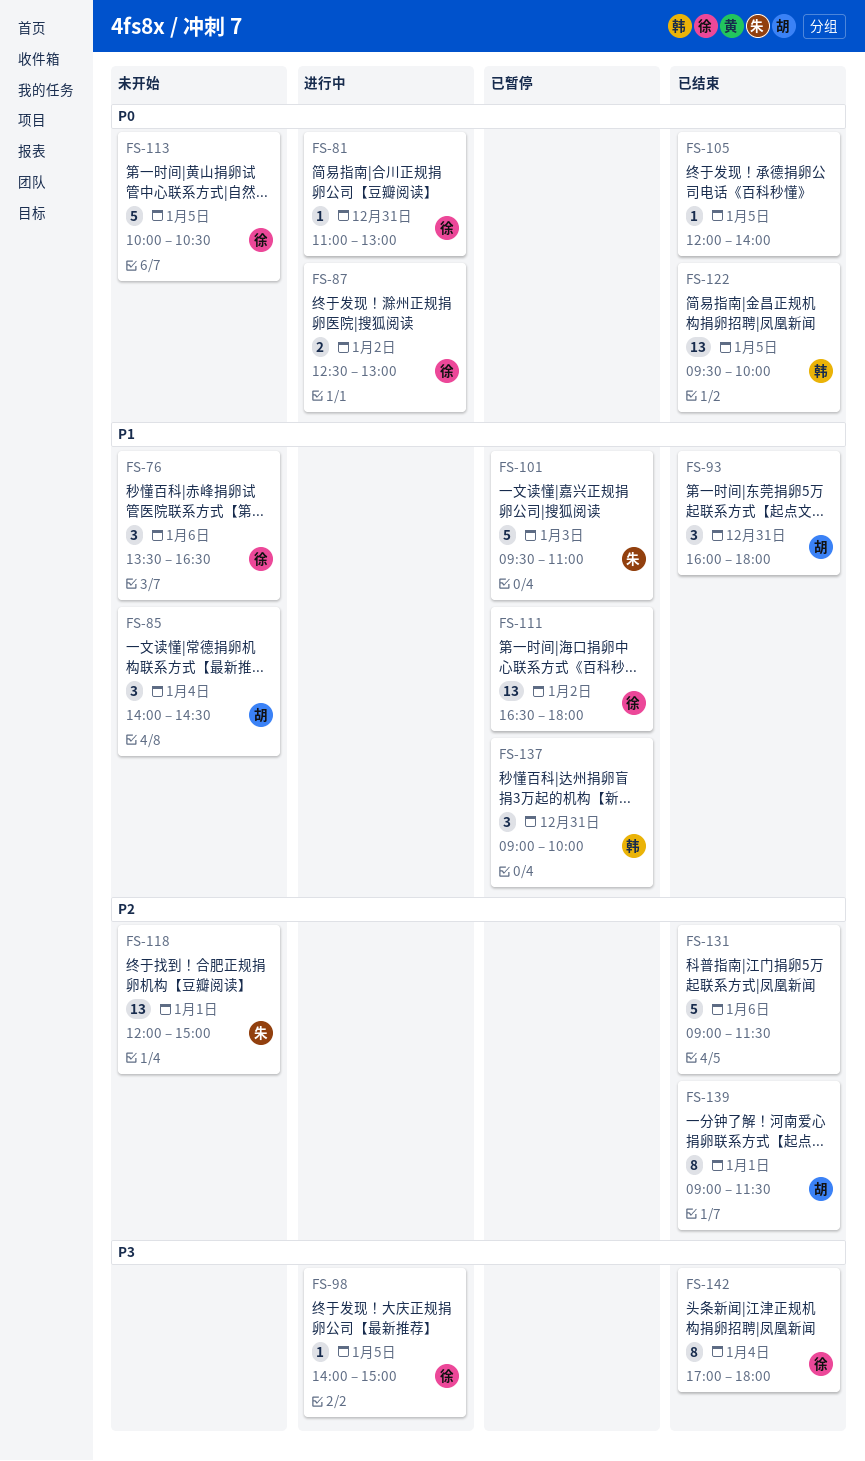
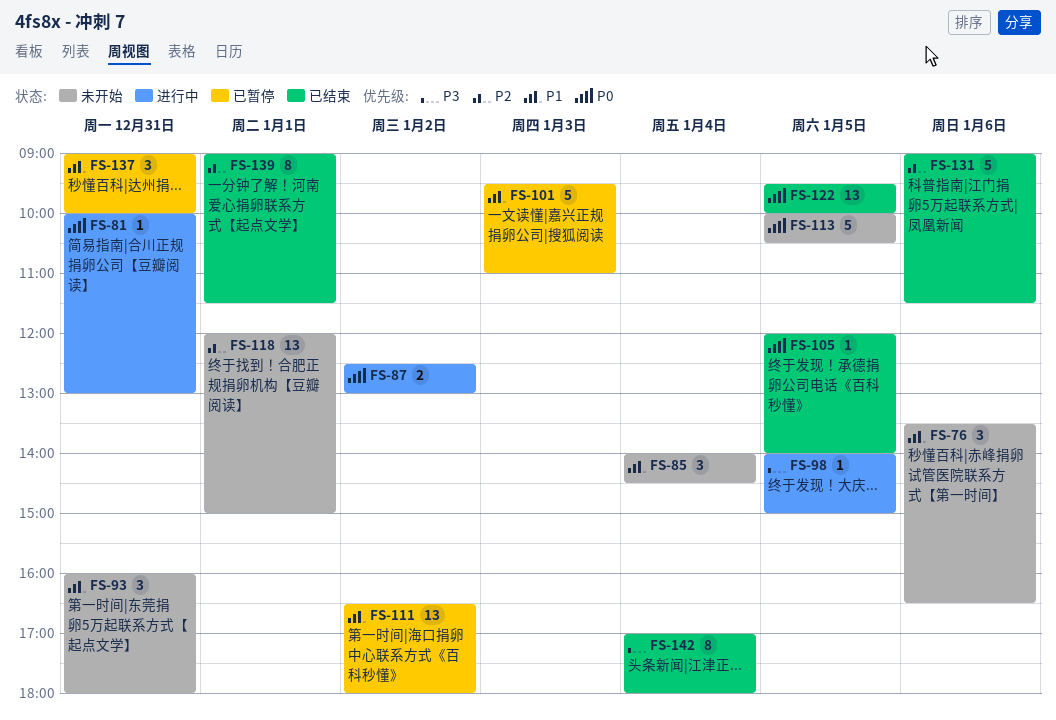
FS-81, begins: 11:00 -> 10:00
FS-93, status: 已结束 -> 未开始

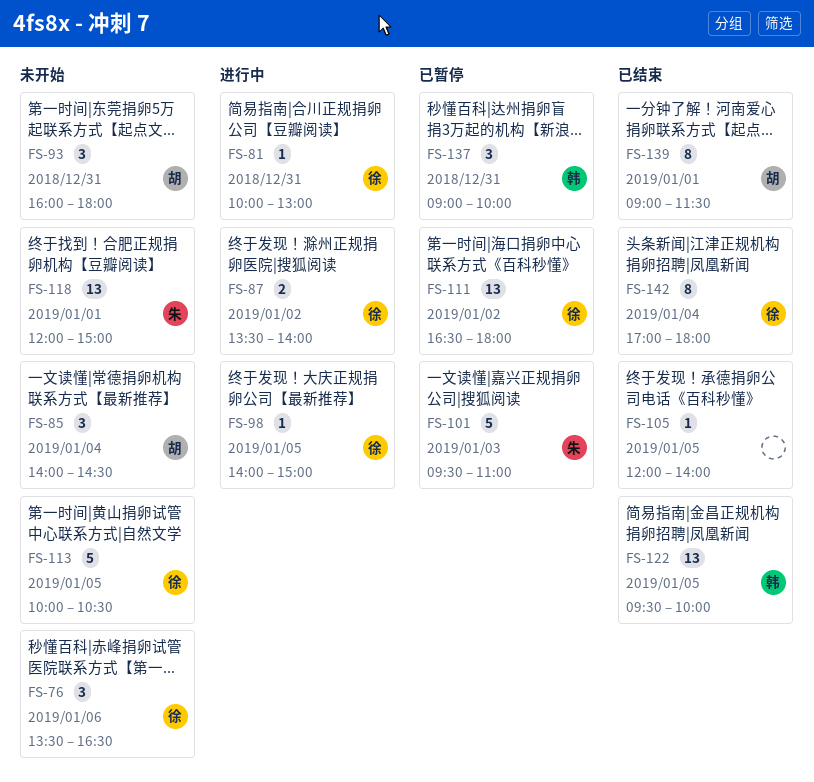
FS-87, begins: 12:30 -> 13:30
FS-87, ends: 13:00 -> 14:00
FS-131: present -> none

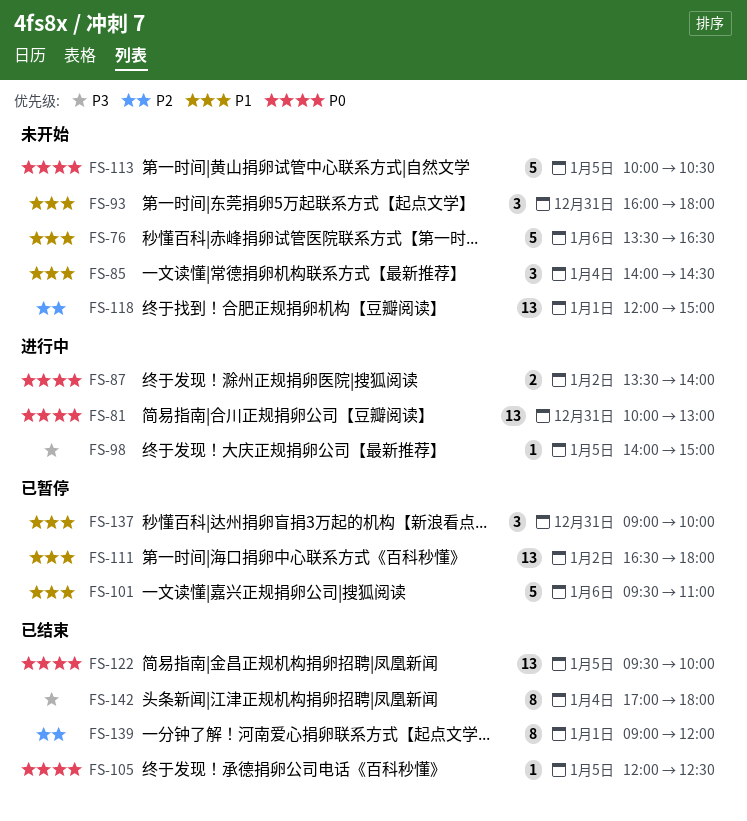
FS-76, estimate: 3 -> 5
FS-81, estimate: 1 -> 13
FS-101, day: Jan 3 -> Jan 6
FS-105, ends: 14:00 -> 12:30
FS-139, ends: 11:30 -> 12:00

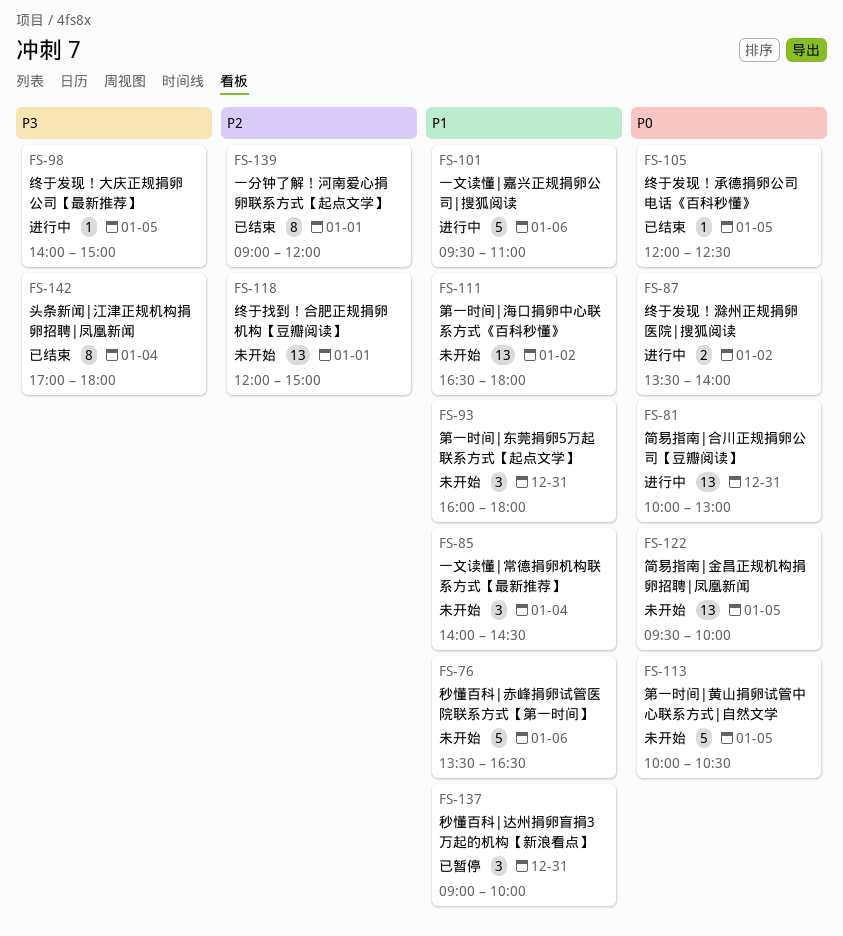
FS-101, status: 已暂停 -> 进行中
FS-111, status: 已暂停 -> 未开始
FS-122, status: 已结束 -> 未开始

